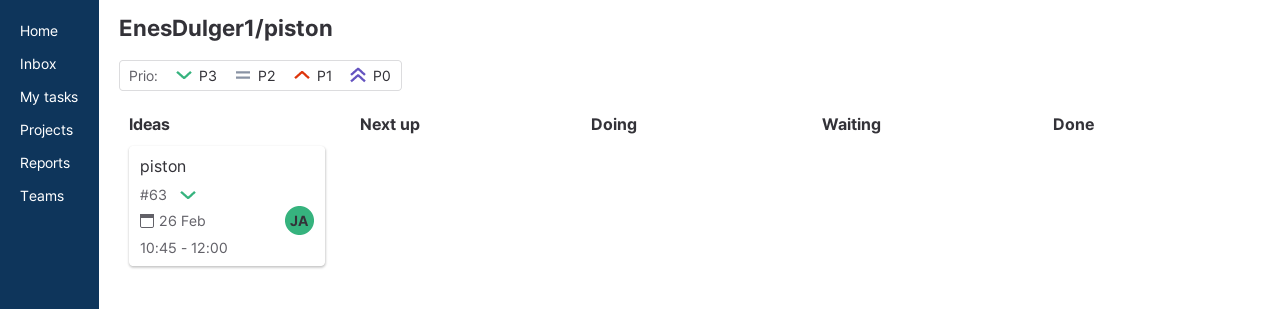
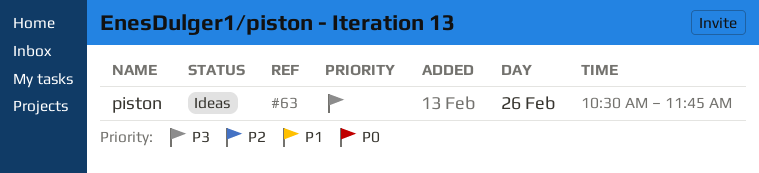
#63, begins: 10:45 -> 10:30
#63, ends: 12:00 -> 11:45

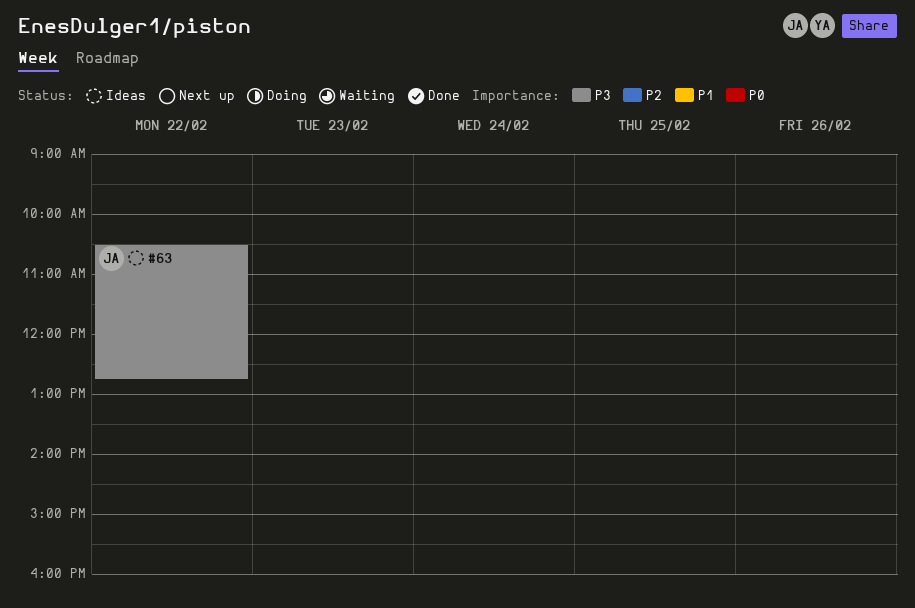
#63, day: Feb 26 -> Feb 22
#63, ends: 11:45 -> 12:45

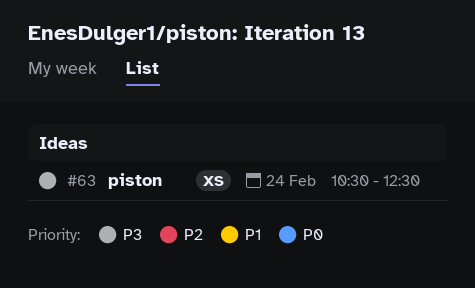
#63, day: Feb 22 -> Feb 24
#63, ends: 12:45 -> 12:30

